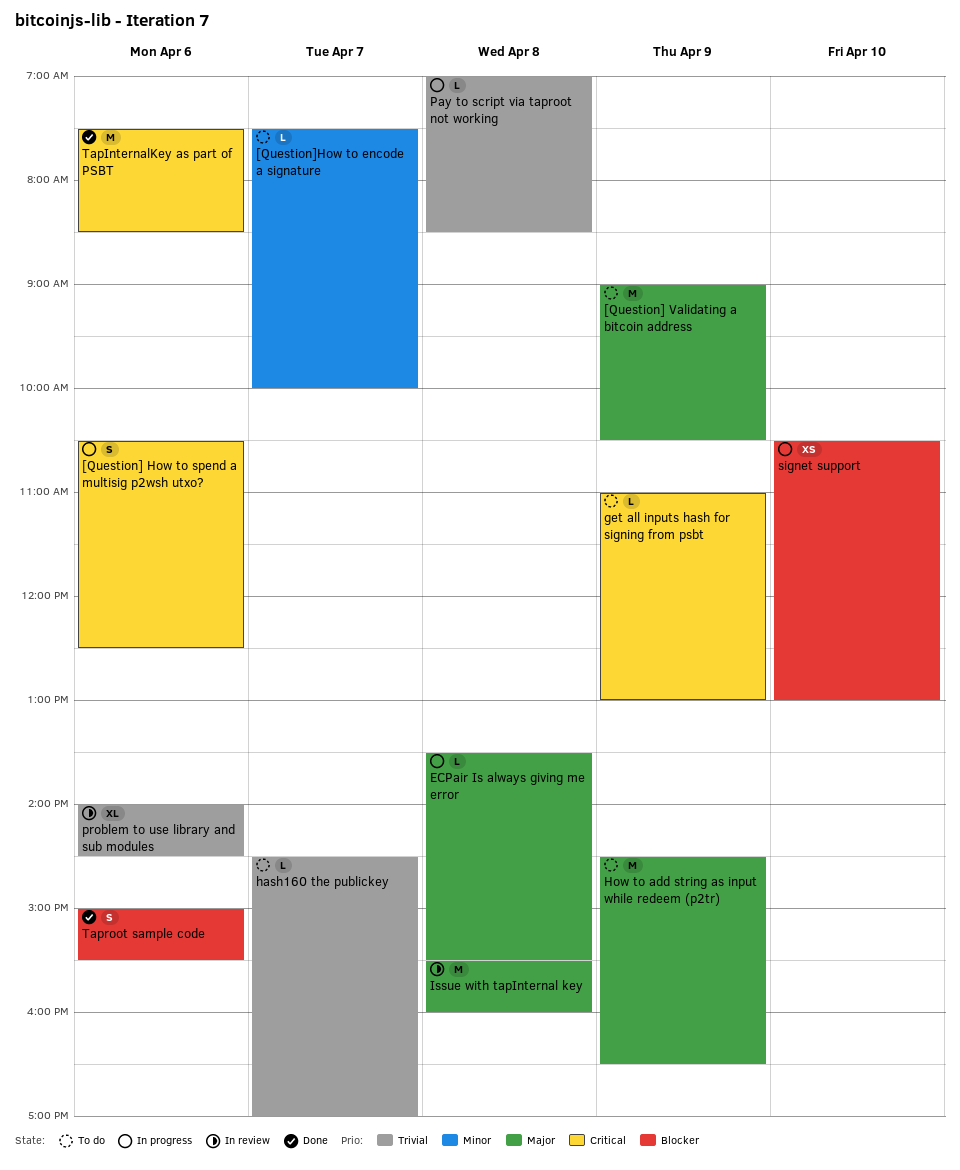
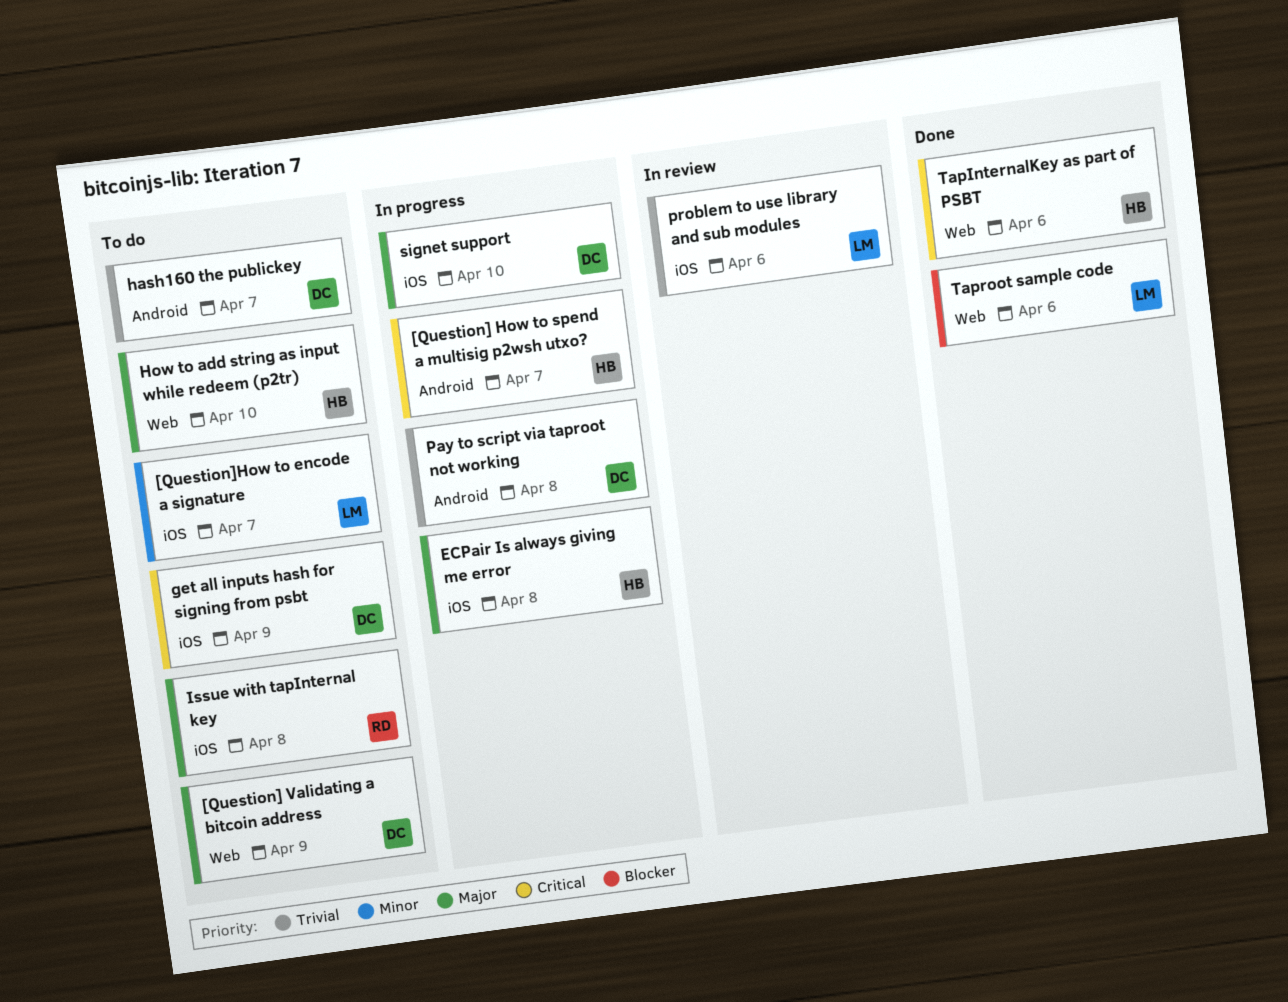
[Question] How to spend a multisig p2wsh utxo?, day: Apr 6 -> Apr 7
How to add string as input while redeem (p2tr), day: Apr 9 -> Apr 10
Issue with tapInternal key, status: In review -> To do
signet support, priority: Blocker -> Major

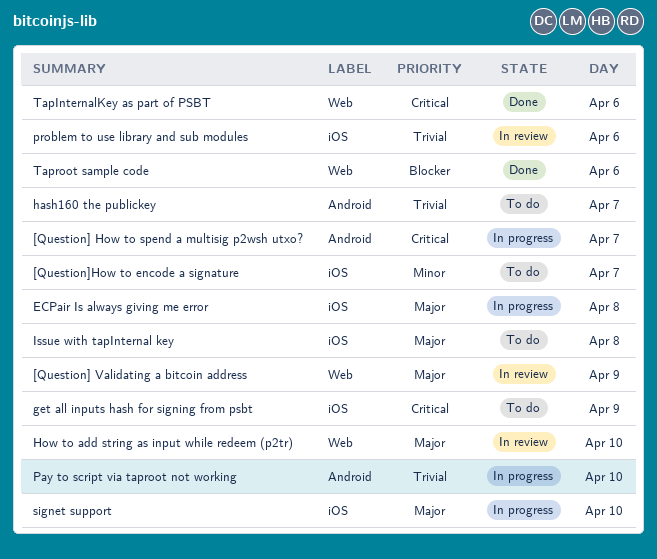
[Question] Validating a bitcoin address, status: To do -> In review
How to add string as input while redeem (p2tr), status: To do -> In review
Pay to script via taproot not working, day: Apr 8 -> Apr 10

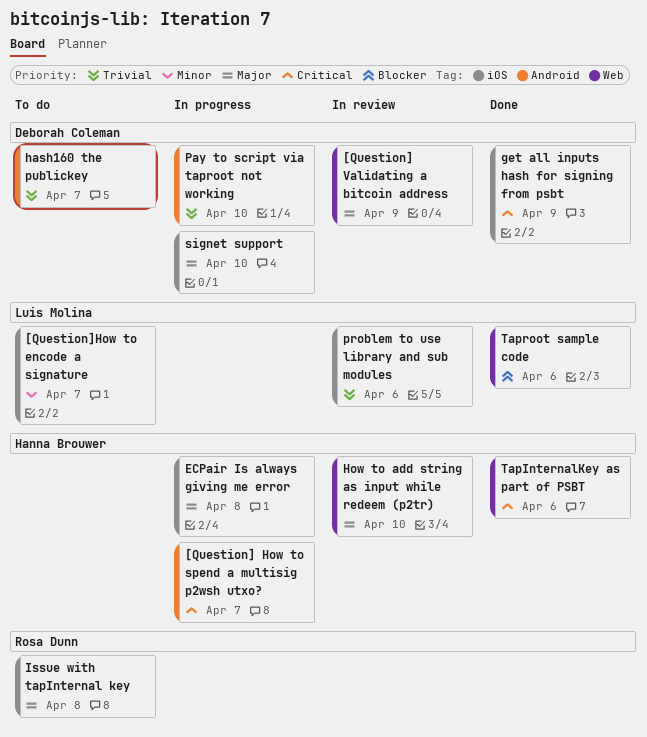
get all inputs hash for signing from psbt, status: To do -> Done

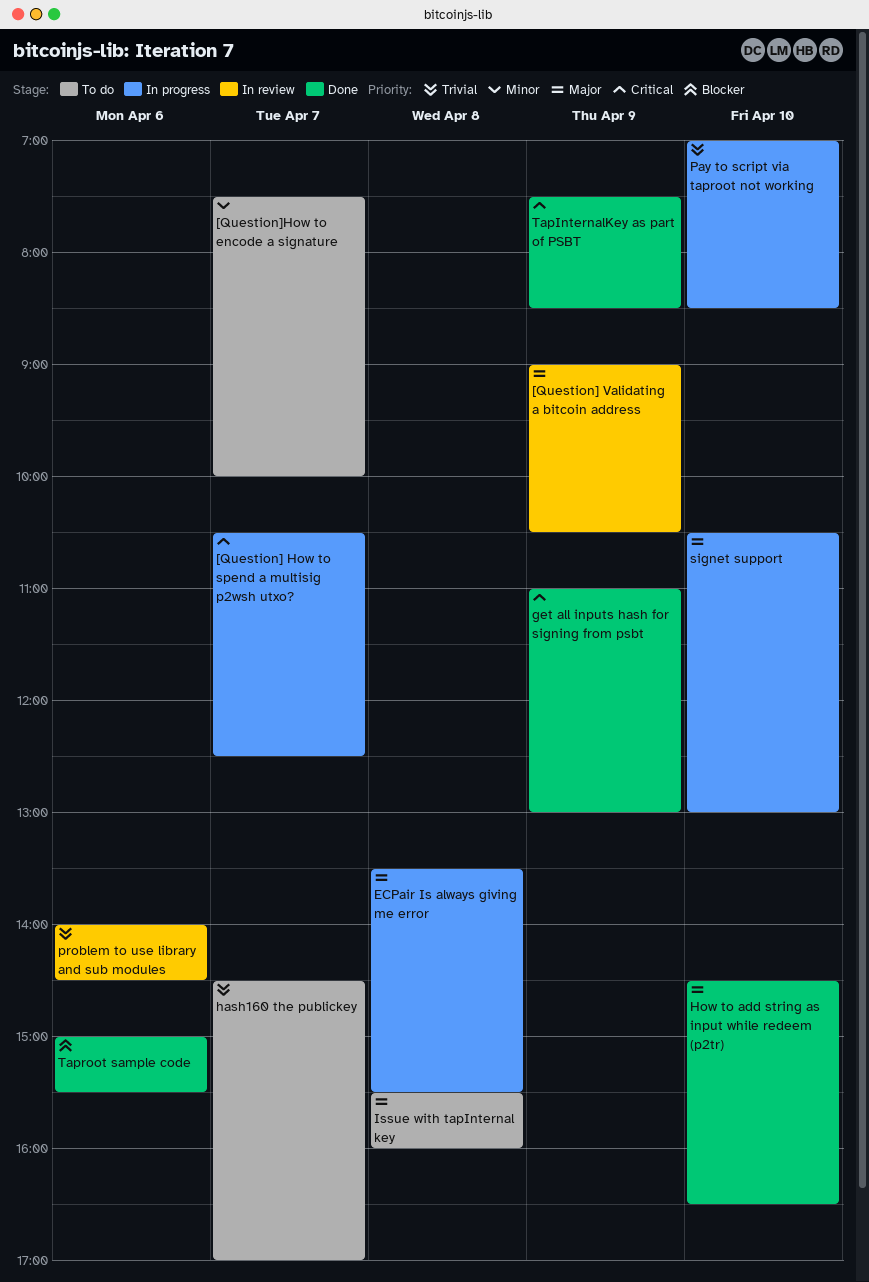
How to add string as input while redeem (p2tr), status: In review -> Done
TapInternalKey as part of PSBT, day: Apr 6 -> Apr 9

